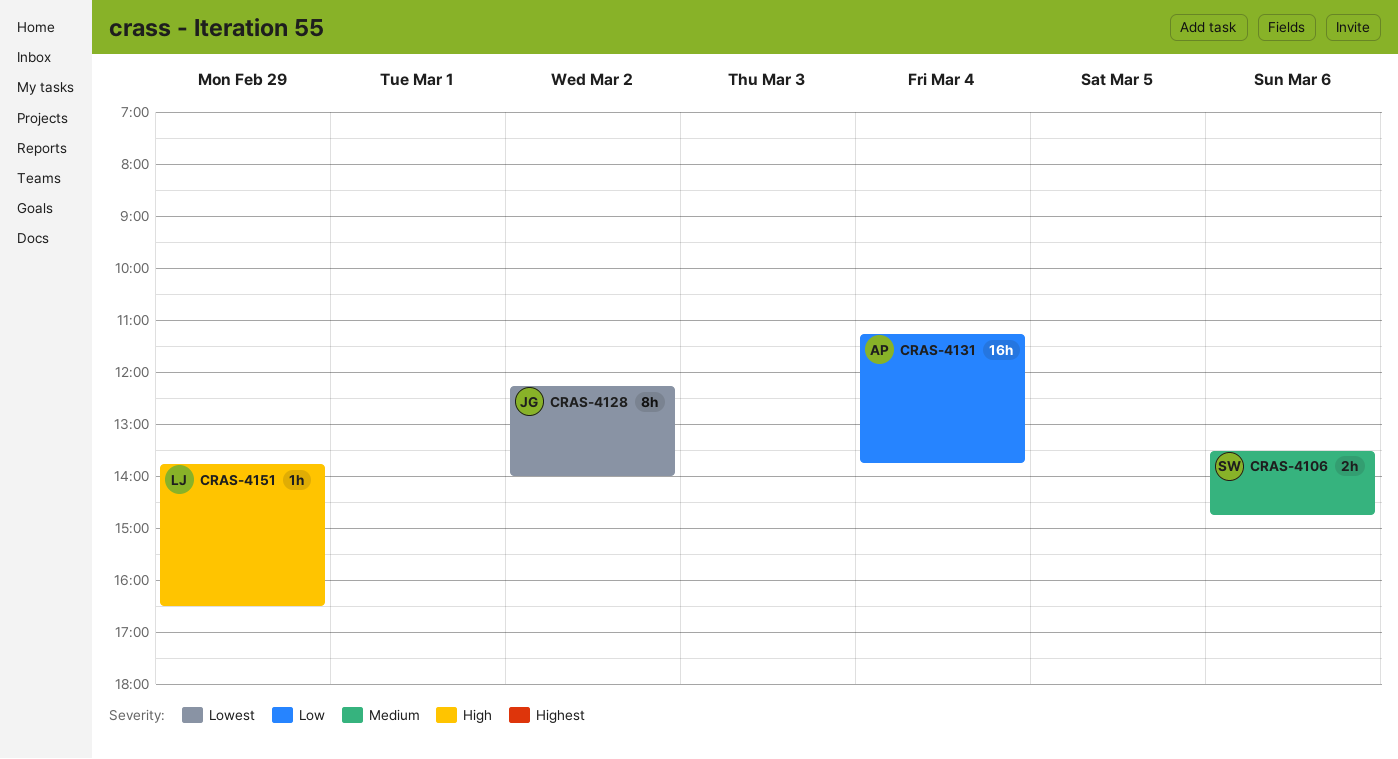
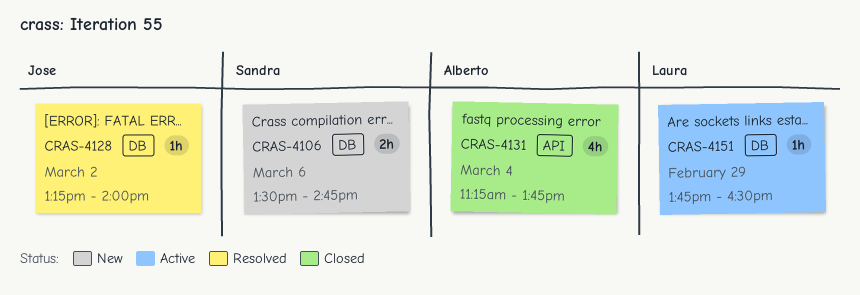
CRAS-4128, estimate: 8h -> 1h
CRAS-4128, begins: 12:15 -> 13:15
CRAS-4131, estimate: 16h -> 4h

